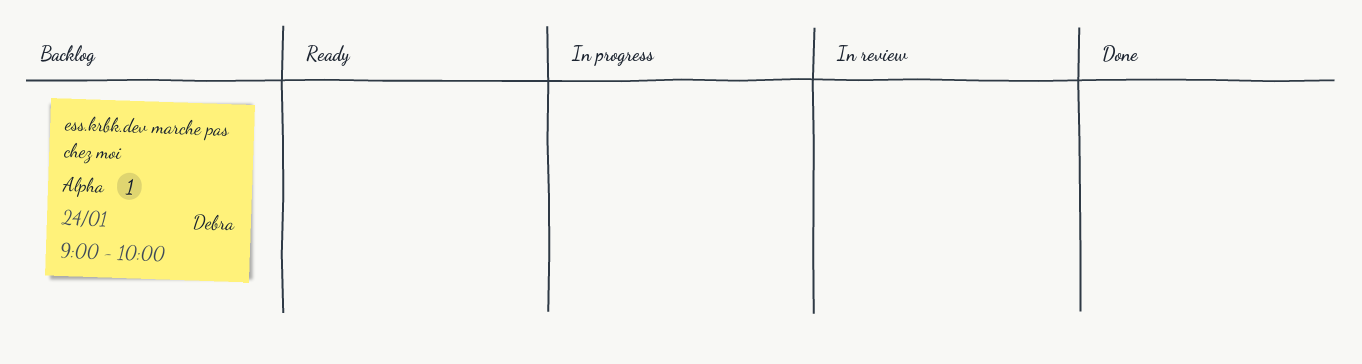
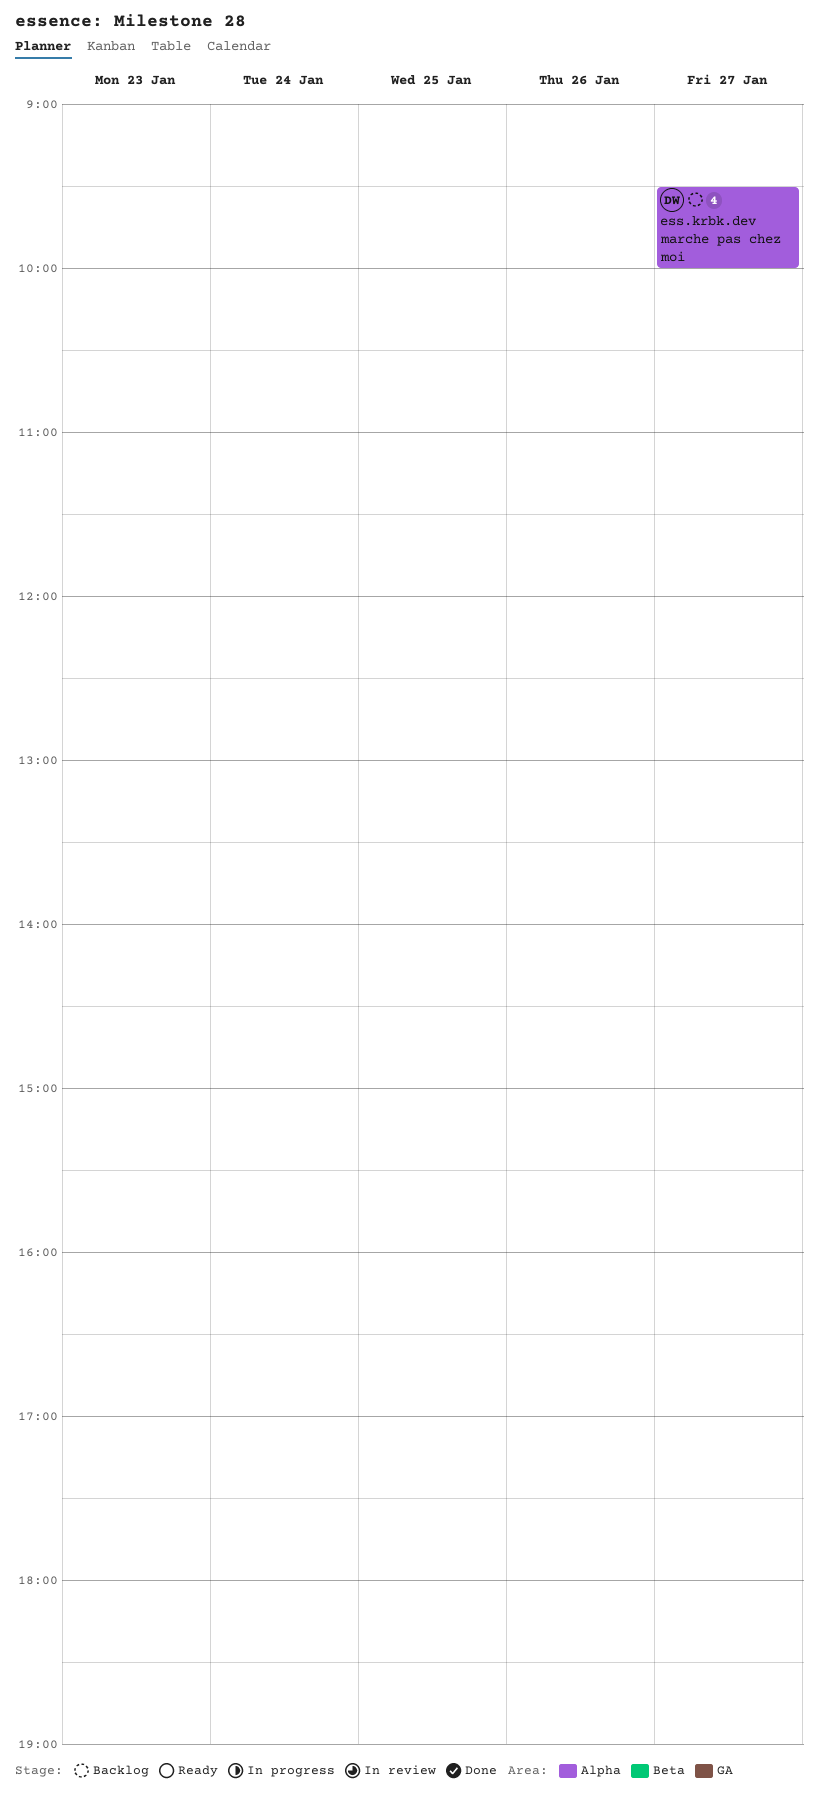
ess.krbk.dev marche pas chez moi, estimate: 1 -> 4
ess.krbk.dev marche pas chez moi, day: Jan 24 -> Jan 27
ess.krbk.dev marche pas chez moi, begins: 09:00 -> 09:30

